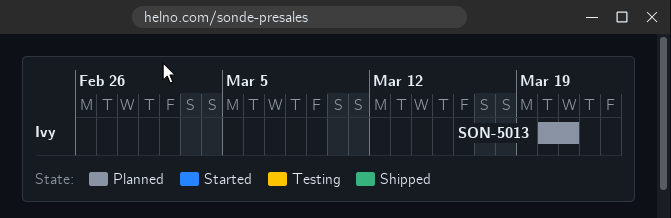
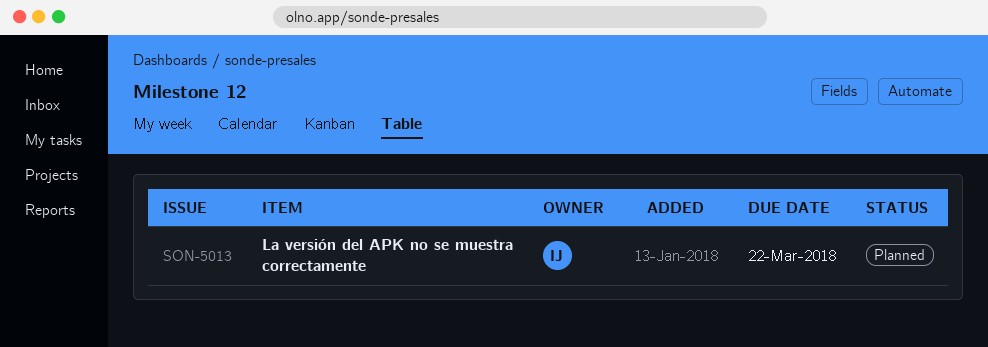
SON-5013, due: Mar 21 -> Mar 22

